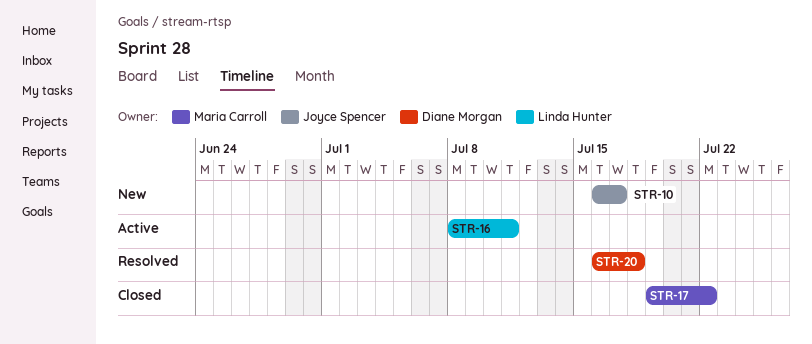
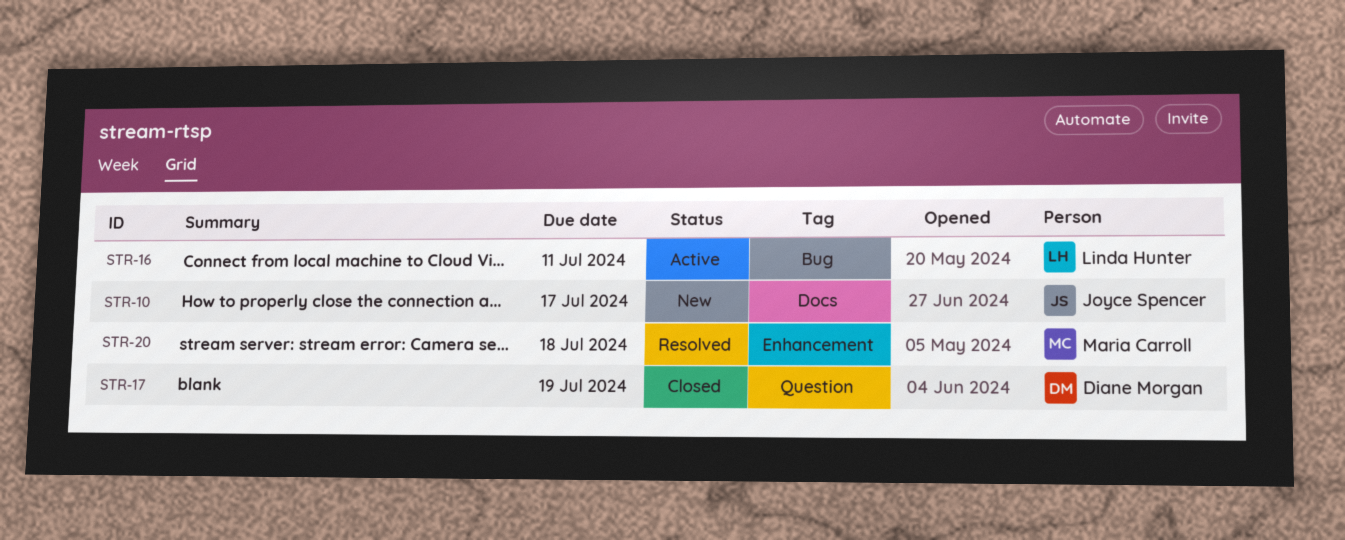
STR-17, owner: Maria Carroll -> Diane Morgan
STR-17, due: Jul 22 -> Jul 19
STR-20, owner: Diane Morgan -> Maria Carroll

